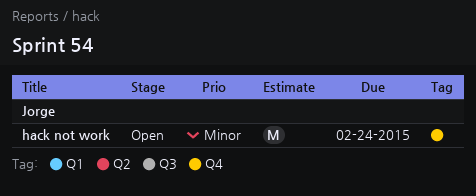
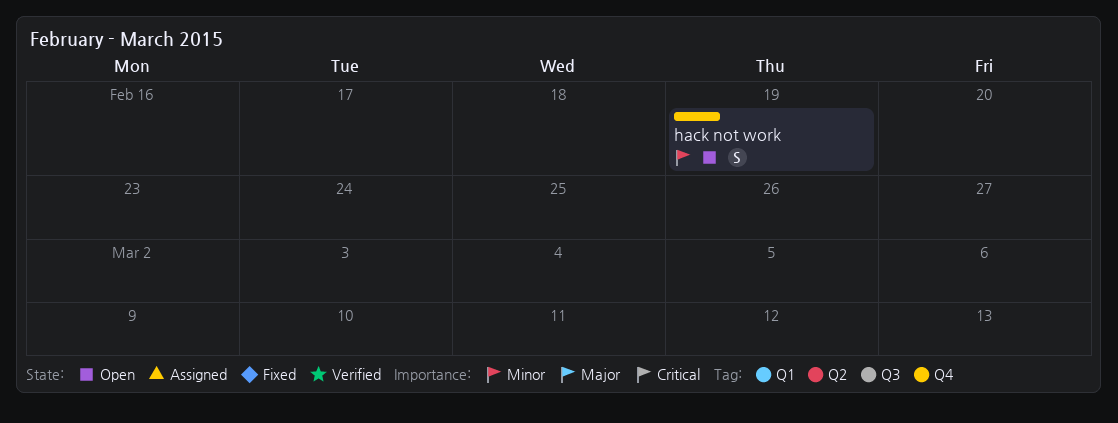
hack not work, estimate: M -> S
hack not work, due: Feb 24 -> Feb 19

